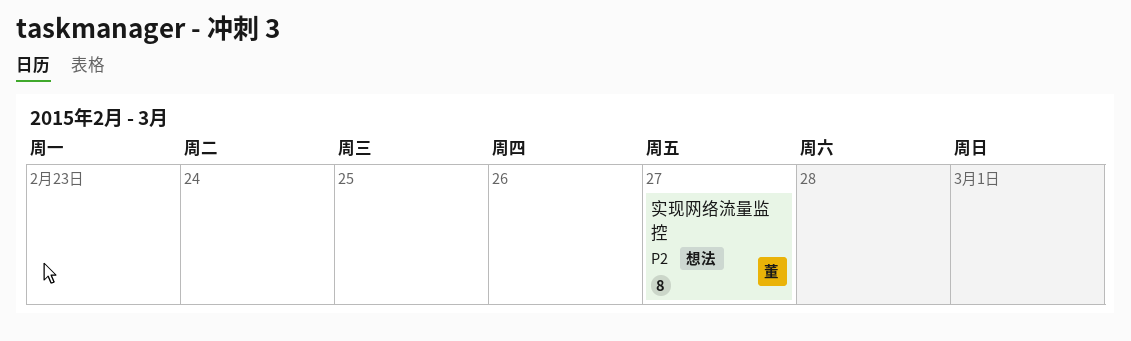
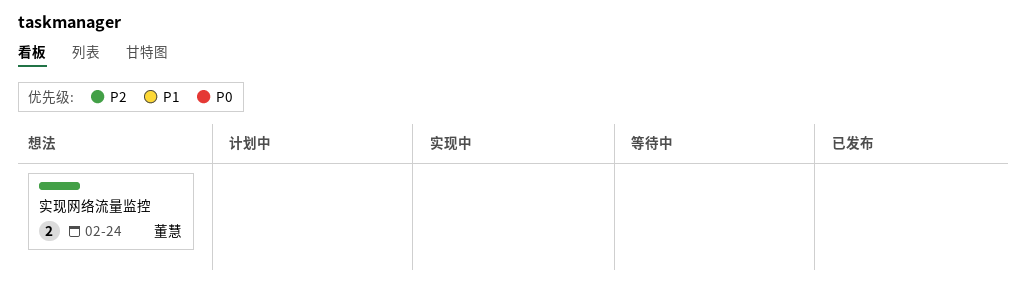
实现网络流量监控, estimate: 8 -> 2
实现网络流量监控, due: Feb 27 -> Feb 24

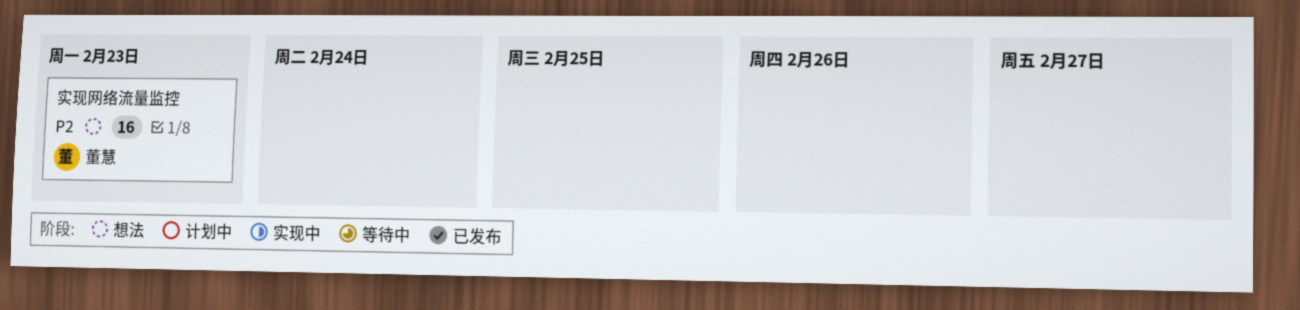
实现网络流量监控, estimate: 2 -> 16
实现网络流量监控, due: Feb 24 -> Feb 23

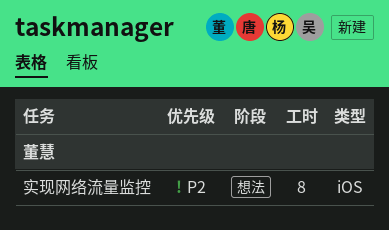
实现网络流量监控, estimate: 16 -> 8

